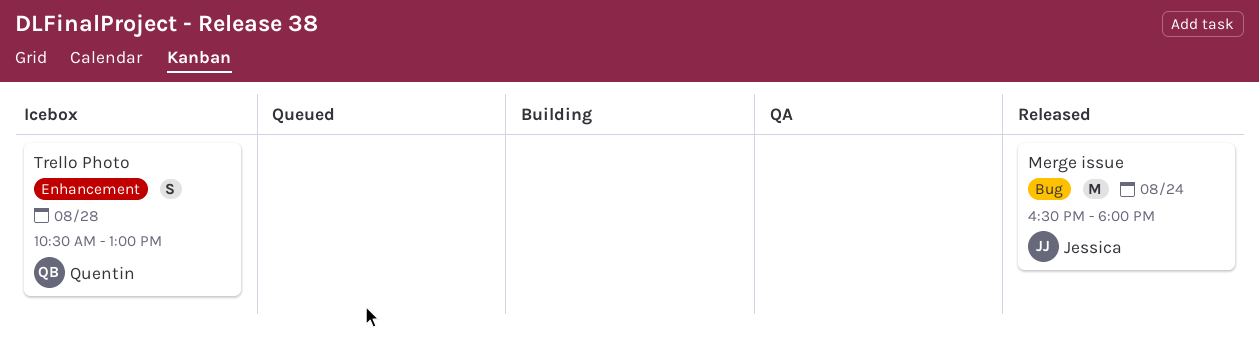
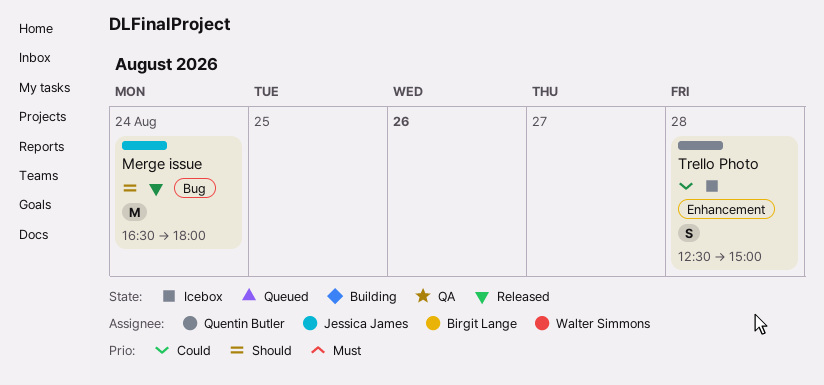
Trello Photo, begins: 10:30 -> 12:30
Trello Photo, ends: 13:00 -> 15:00

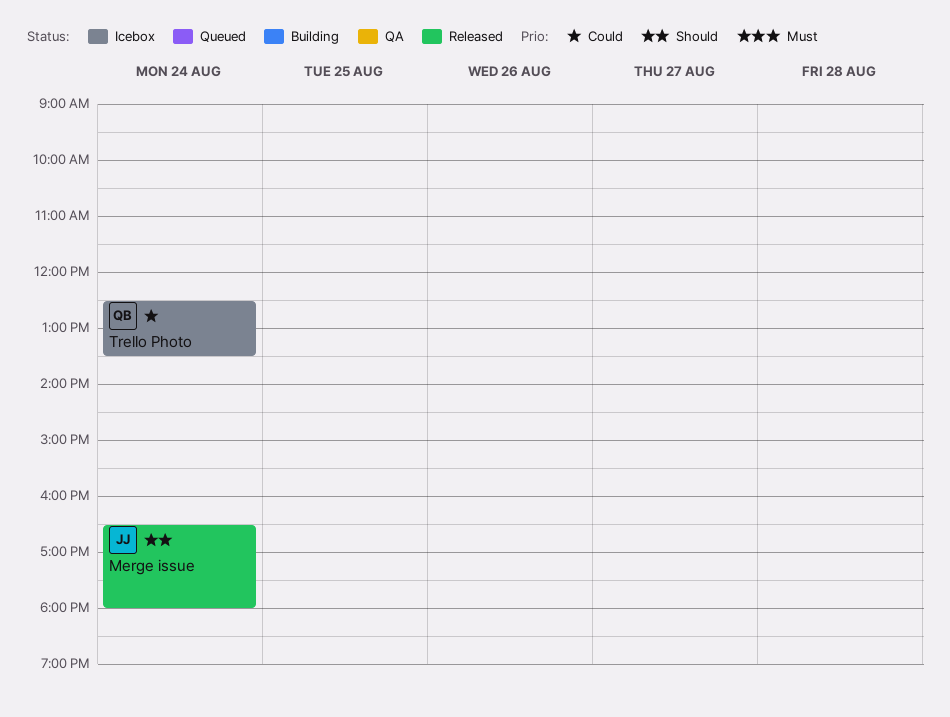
Trello Photo, day: Aug 28 -> Aug 24
Trello Photo, ends: 15:00 -> 13:30

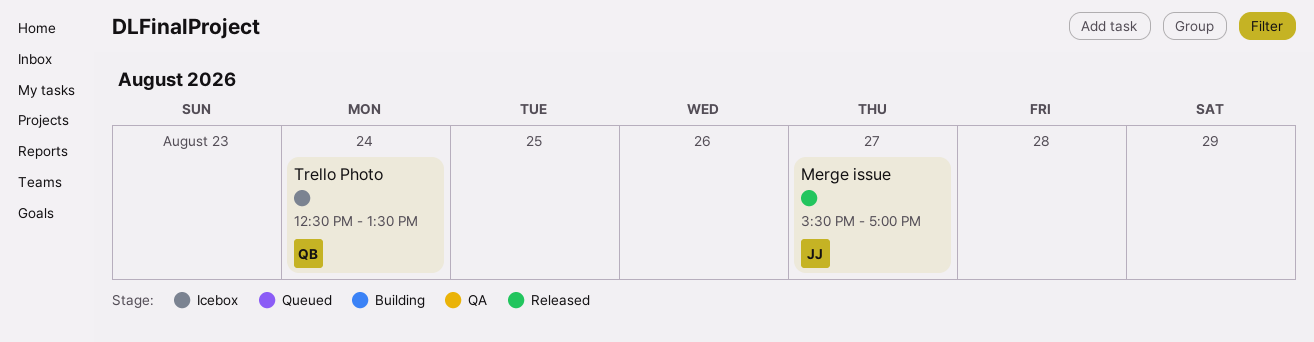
Merge issue, day: Aug 24 -> Aug 27
Merge issue, begins: 16:30 -> 15:30
Merge issue, ends: 18:00 -> 17:00

